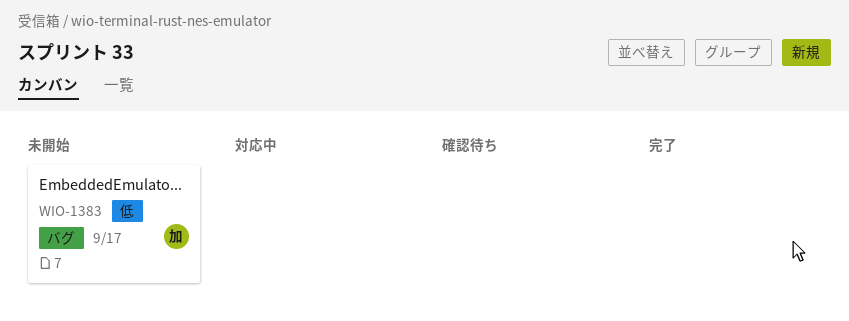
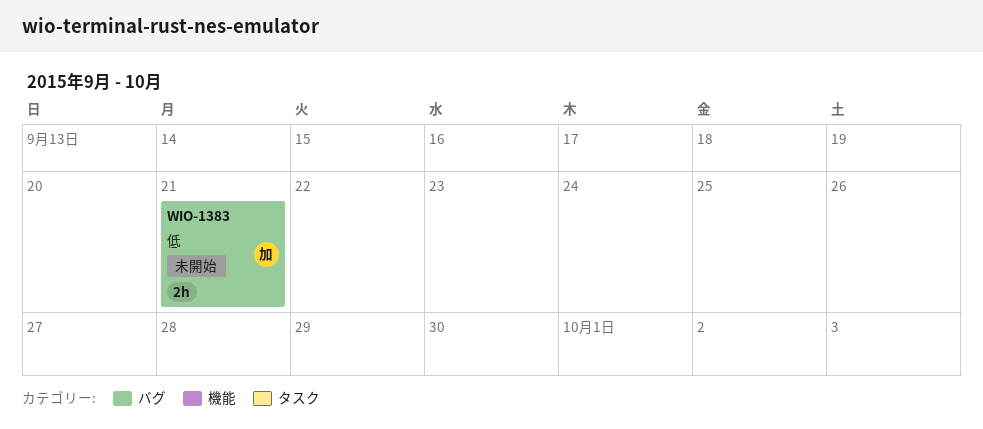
WIO-1383, due: Sep 17 -> Sep 21

